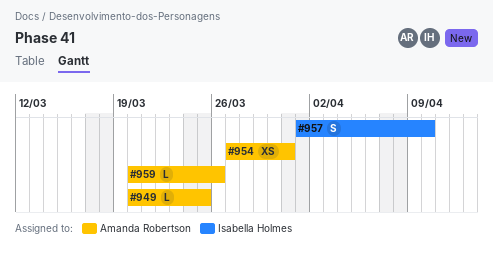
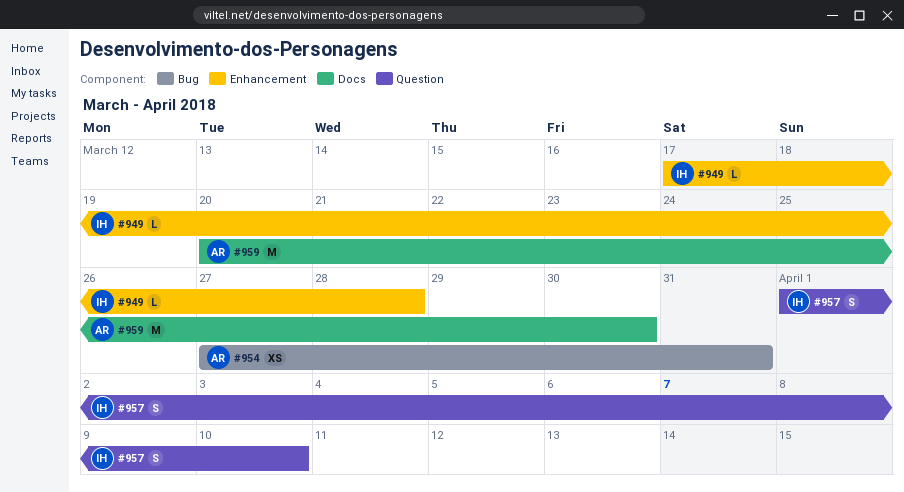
#949, owner: Amanda Robertson -> Isabella Holmes
#949, start: Mar 20 -> Mar 17
#949, due: Mar 25 -> Mar 28
#959, estimate: L -> M
#959, due: Mar 26 -> Mar 30

